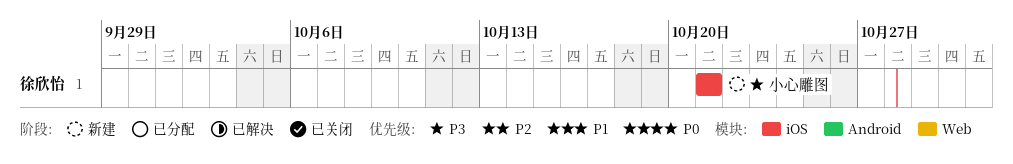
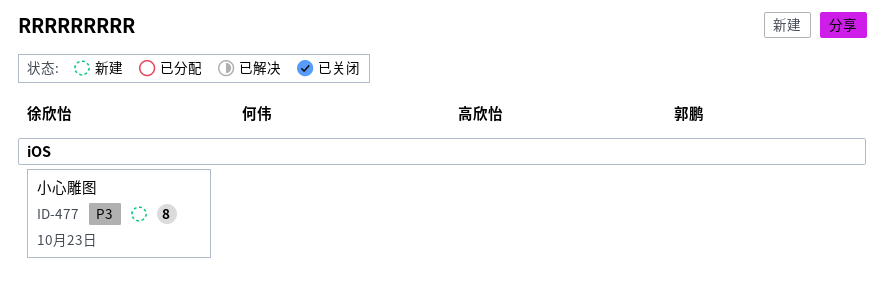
小心雕图, due: Oct 21 -> Oct 23

